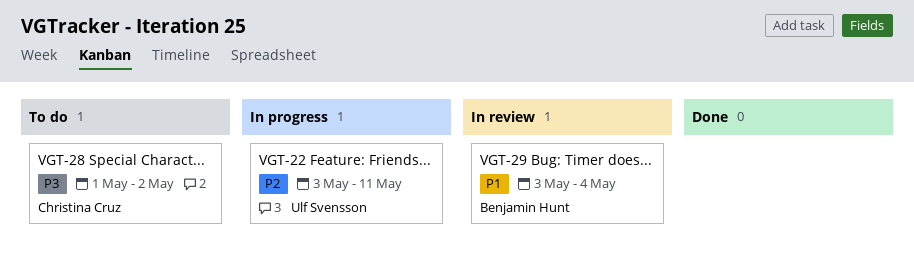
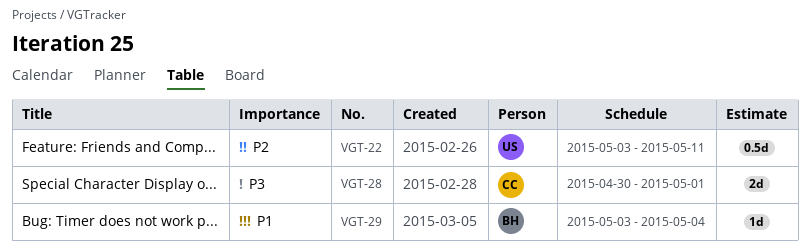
VGT-28, start: May 1 -> Apr 30
VGT-28, due: May 2 -> May 1

